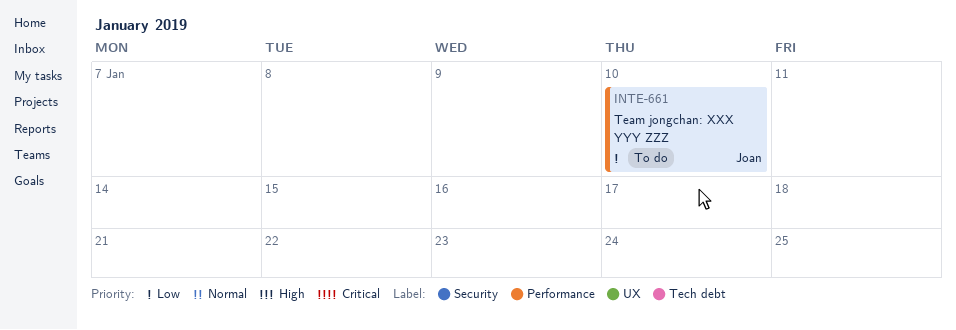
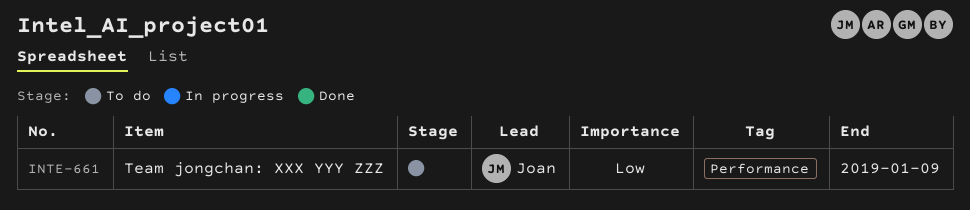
INTE-661, due: Jan 10 -> Jan 9

